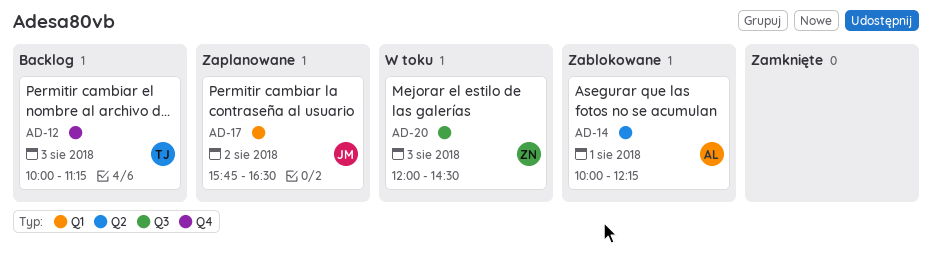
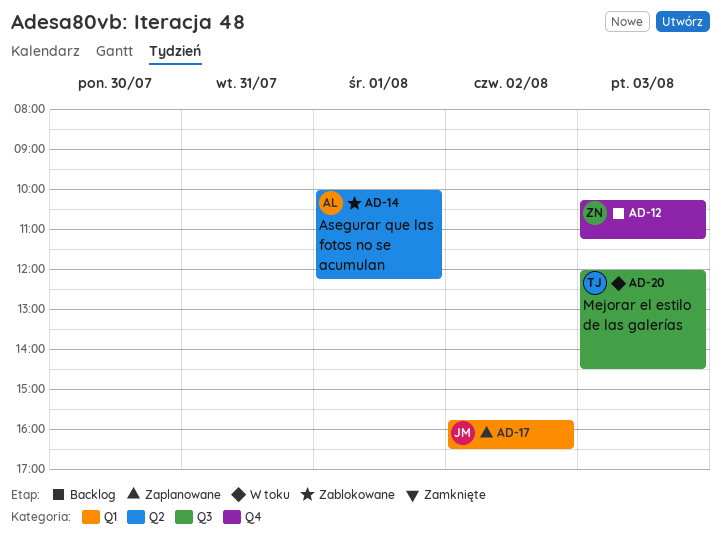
AD-12, owner: TJ -> ZN
AD-12, begins: 10:00 -> 10:15
AD-20, owner: ZN -> TJ

